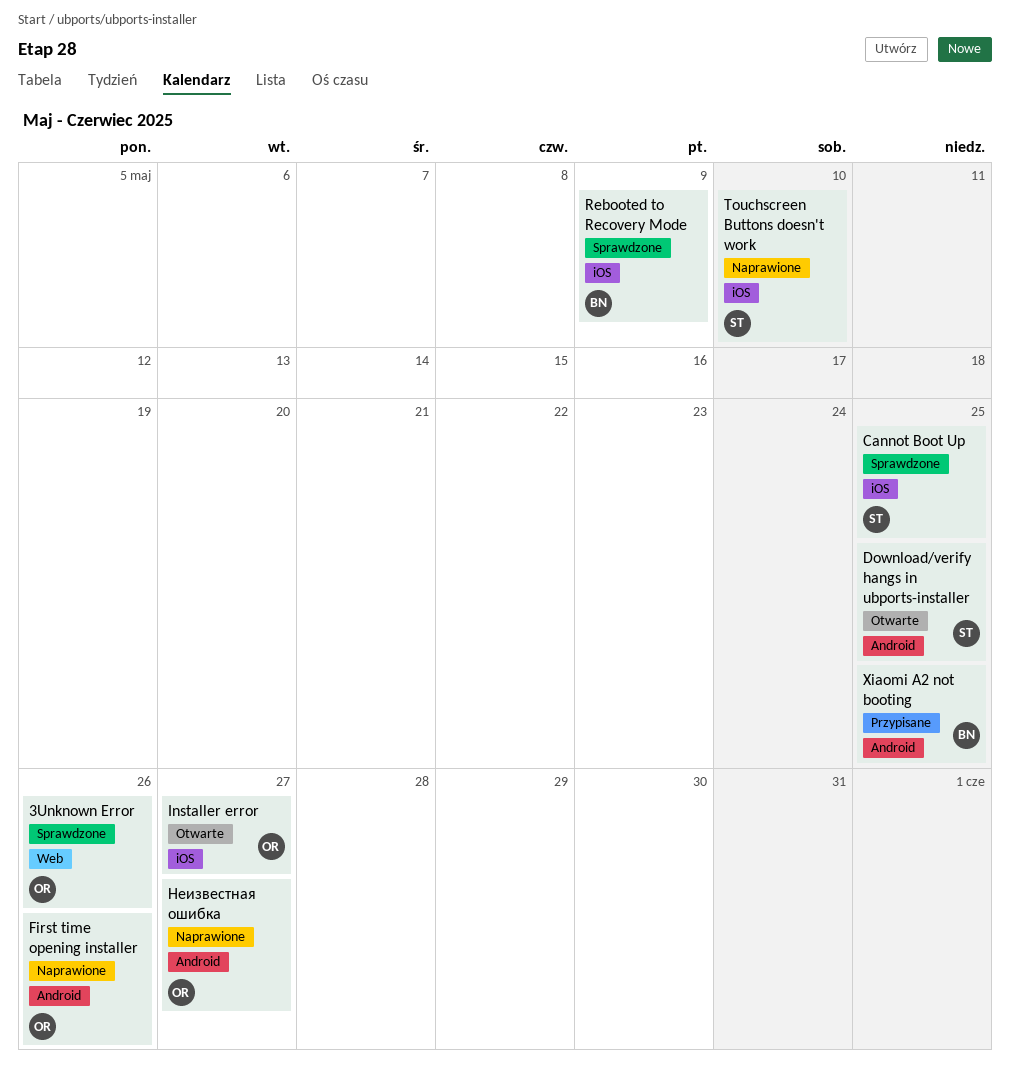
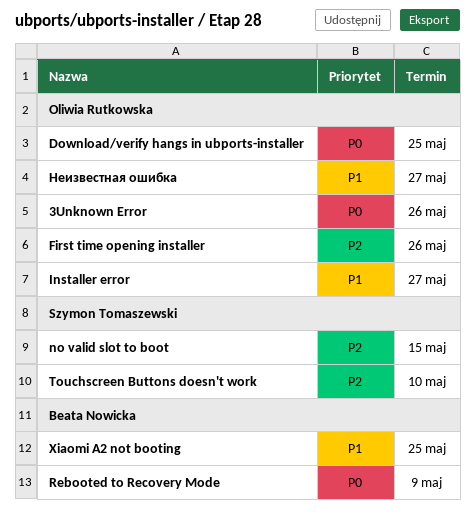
Cannot Boot Up: present -> none
Download/verify hangs in ubports-installer, owner: Szymon Tomaszewski -> Oliwia Rutkowska
no valid slot to boot: none -> present

